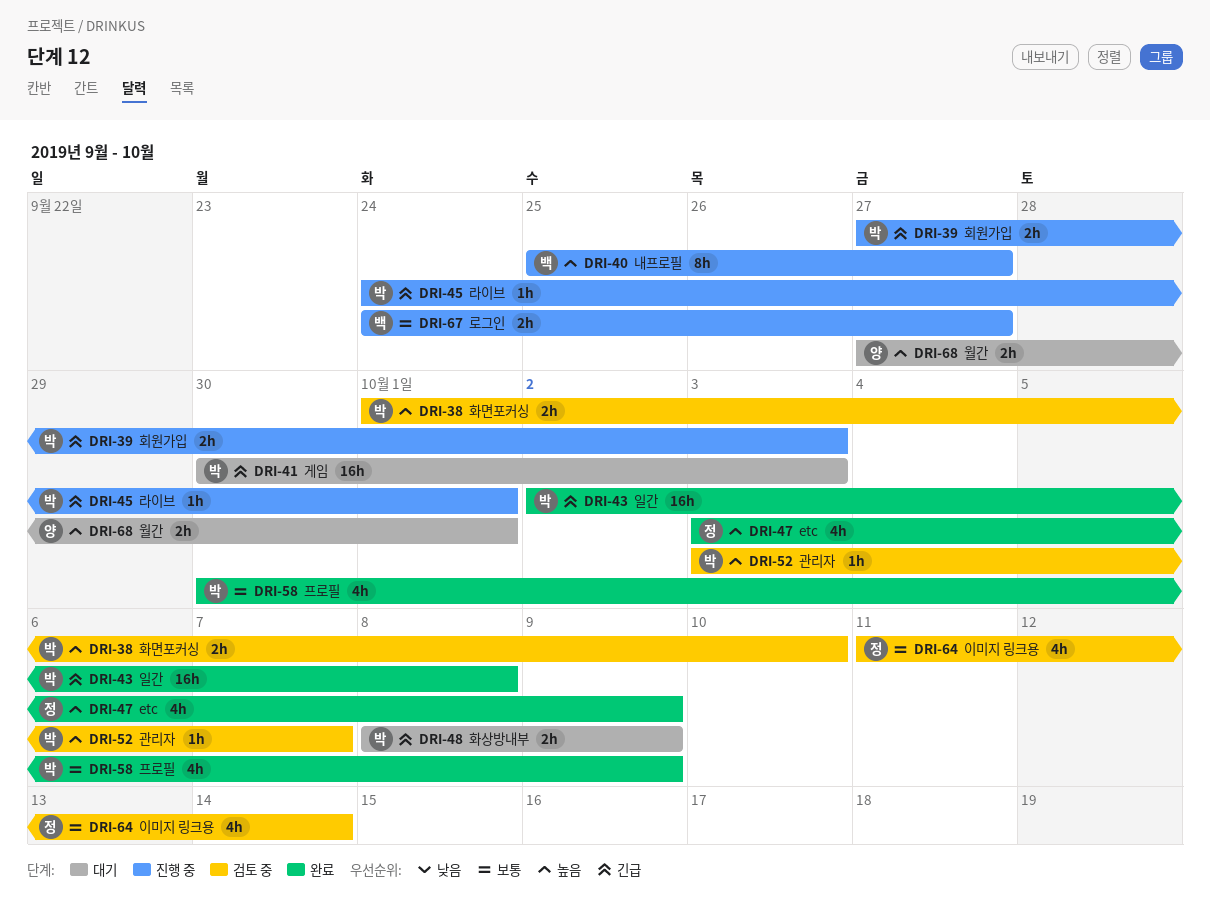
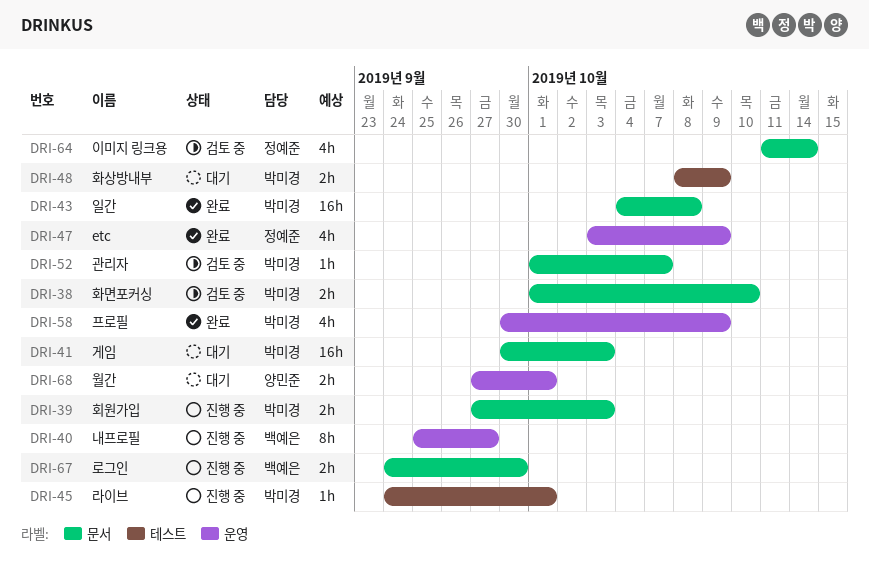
DRI-43, start: Oct 2 -> Oct 4
DRI-52, start: Oct 3 -> Oct 1
DRI-67, due: Sep 27 -> Sep 30

